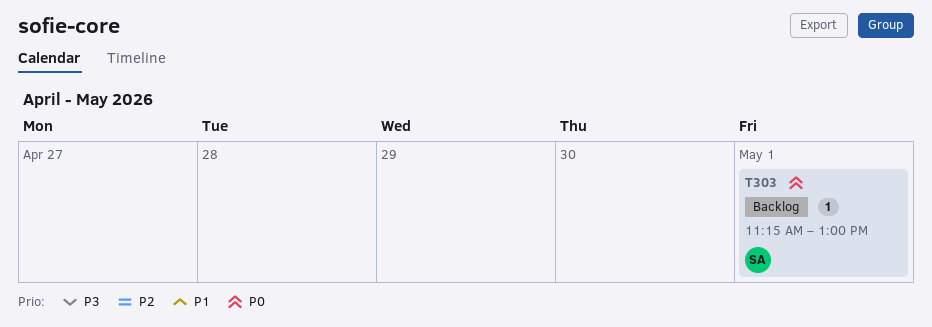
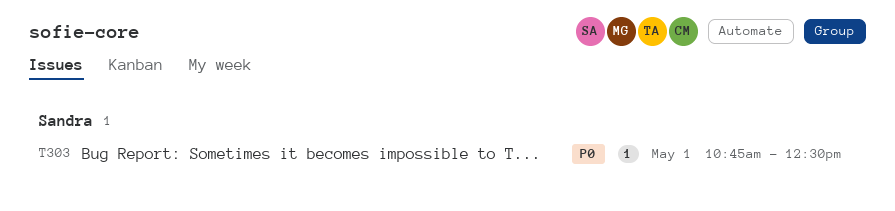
T303, begins: 11:15 -> 10:45
T303, ends: 13:00 -> 12:30

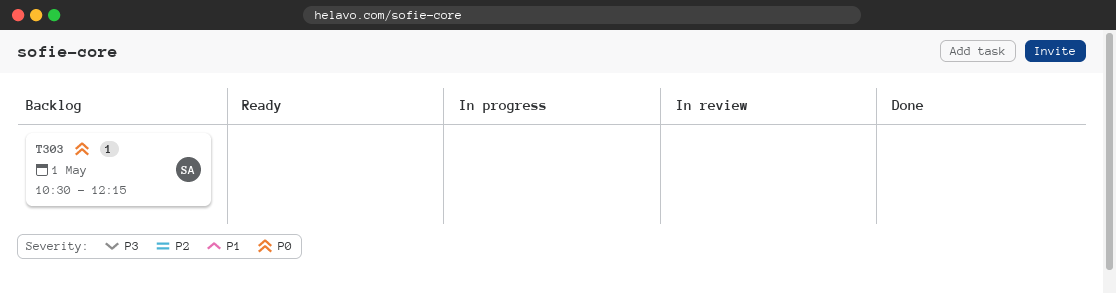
T303, begins: 10:45 -> 10:30
T303, ends: 12:30 -> 12:15

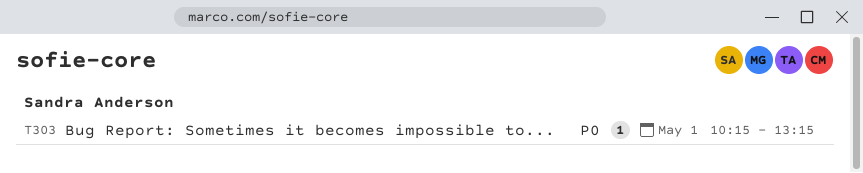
T303, begins: 10:30 -> 10:15
T303, ends: 12:15 -> 13:15

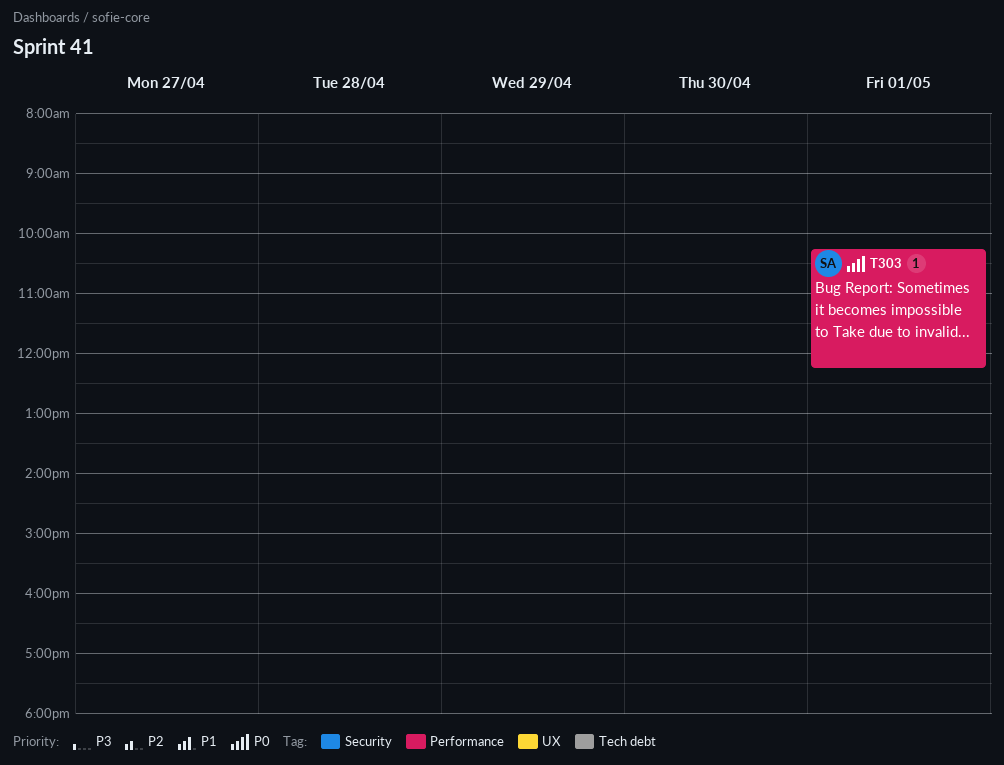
T303, ends: 13:15 -> 12:15

